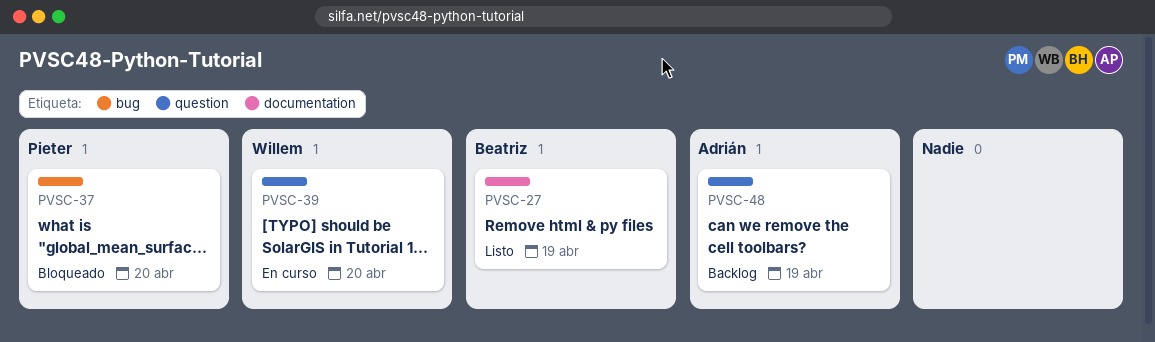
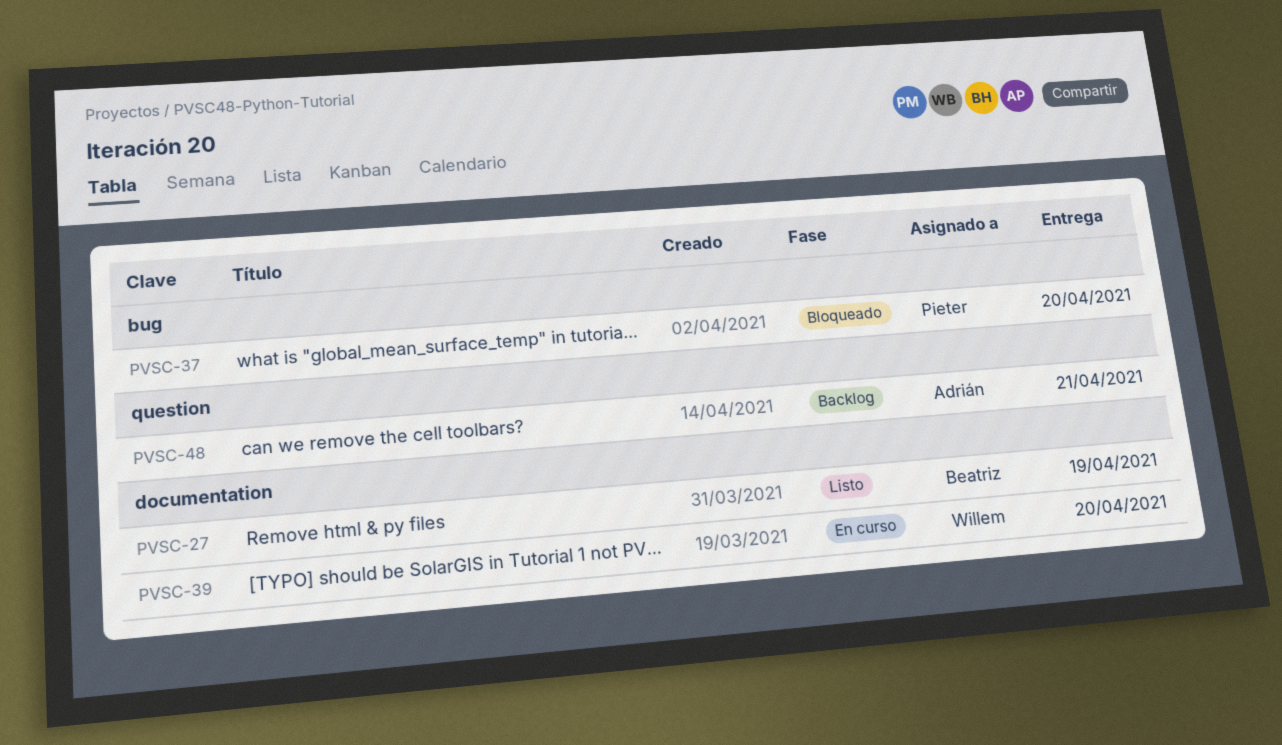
PVSC-39, label: question -> documentation
PVSC-48, due: Apr 19 -> Apr 21

